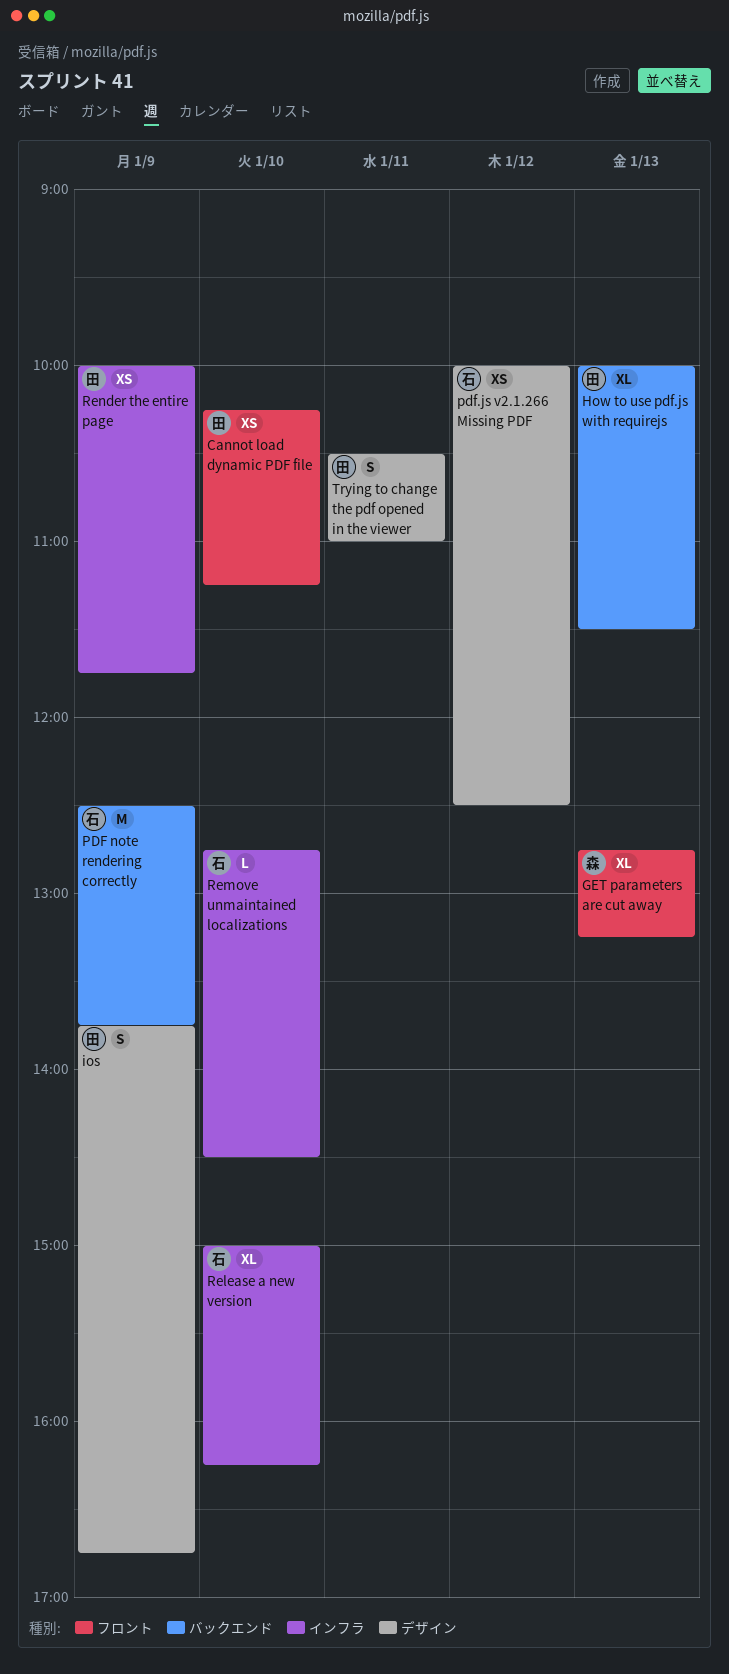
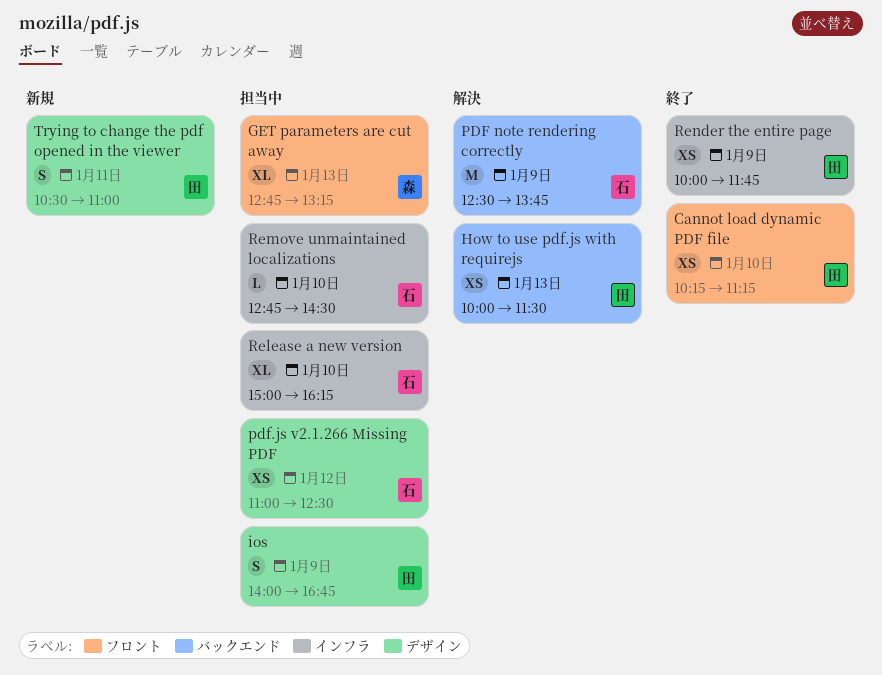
How to use pdf.js with requirejs, estimate: XL -> XS
ios, begins: 13:45 -> 14:00
pdf.js v2.1.266 Missing PDF, begins: 10:00 -> 11:00

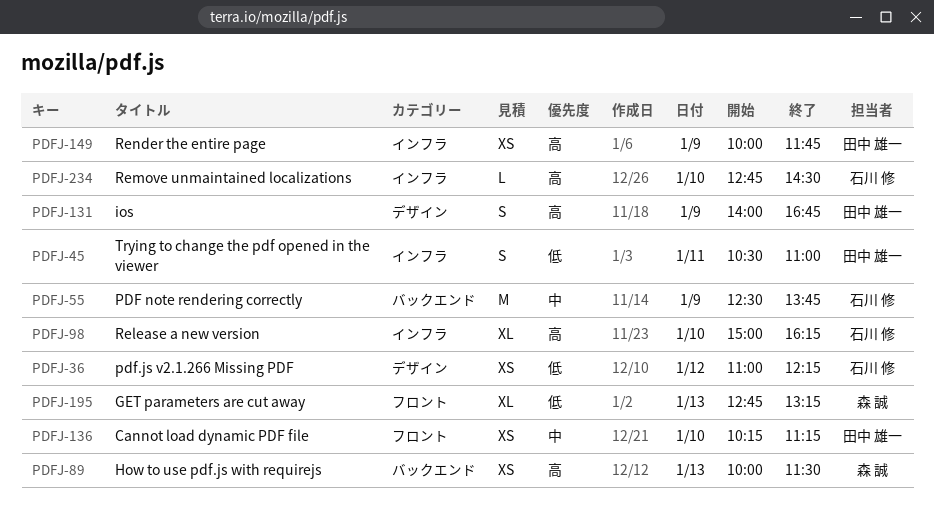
How to use pdf.js with requirejs, owner: 田中 雄一 -> 森 誠
pdf.js v2.1.266 Missing PDF, ends: 12:30 -> 12:15
Trying to change the pdf opened in the viewer, label: デザイン -> インフラ

